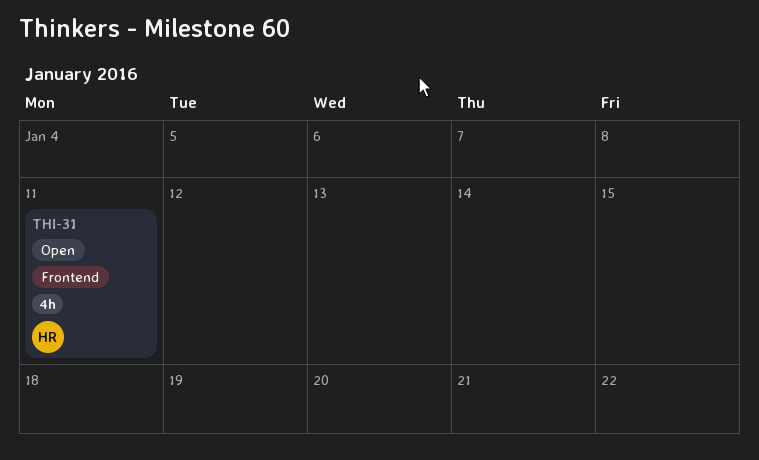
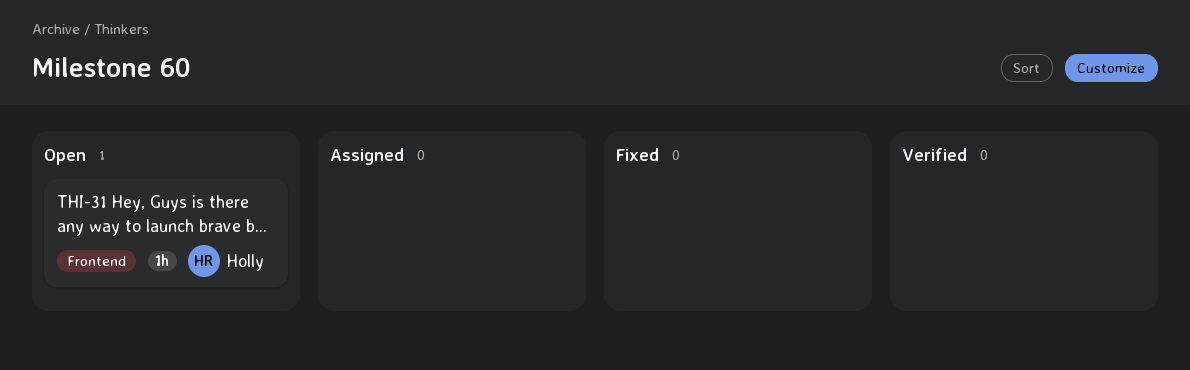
THI-31, estimate: 4h -> 1h

